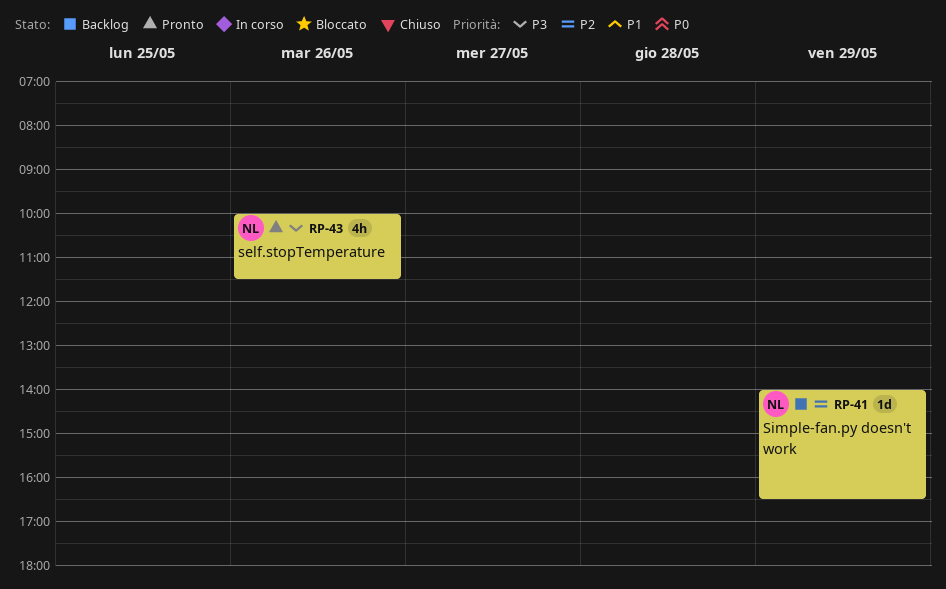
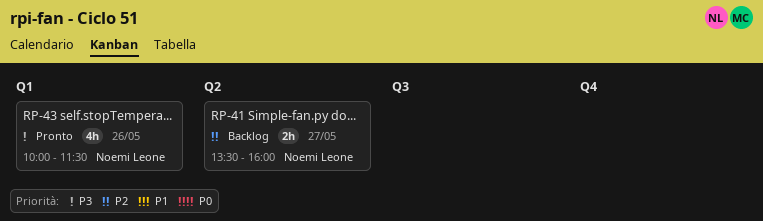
RP-41, estimate: 1d -> 2h
RP-41, day: May 29 -> May 27
RP-41, begins: 14:00 -> 13:30
RP-41, ends: 16:30 -> 16:00

